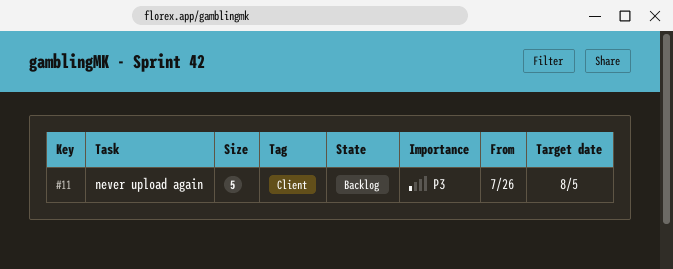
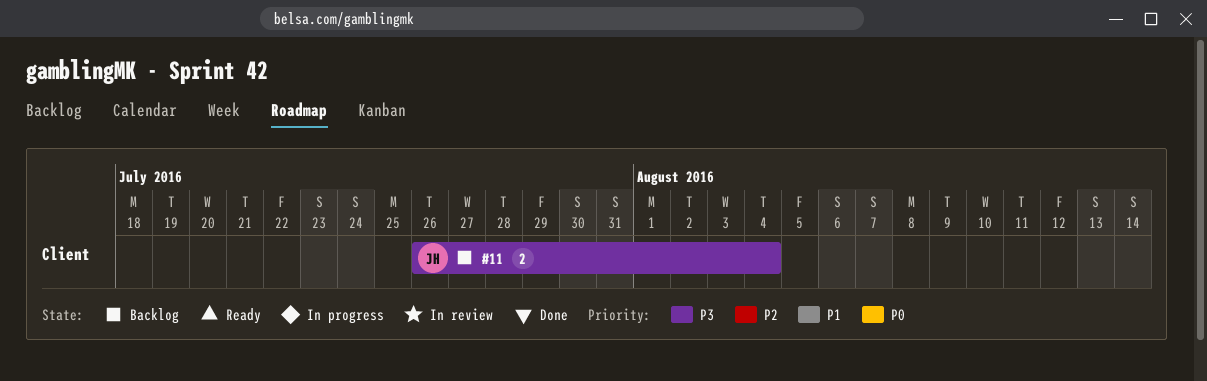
#11, estimate: 5 -> 2
#11, due: Aug 5 -> Aug 4

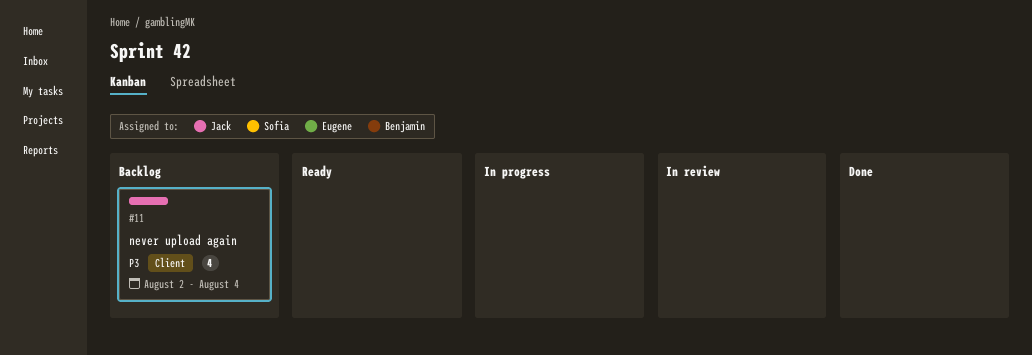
#11, estimate: 2 -> 4
#11, start: Jul 26 -> Aug 2

